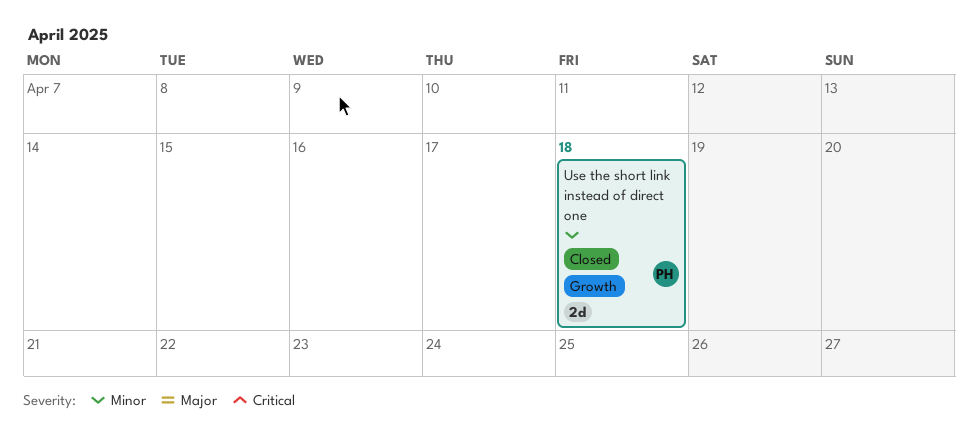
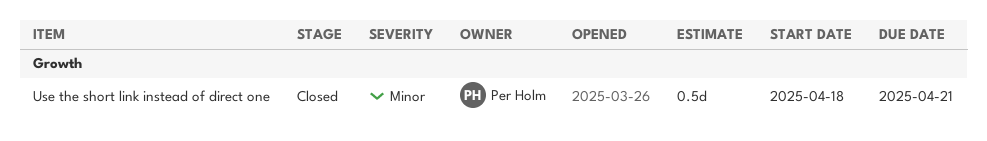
Use the short link instead of direct one, estimate: 2d -> 0.5d
Use the short link instead of direct one, due: Apr 18 -> Apr 21

